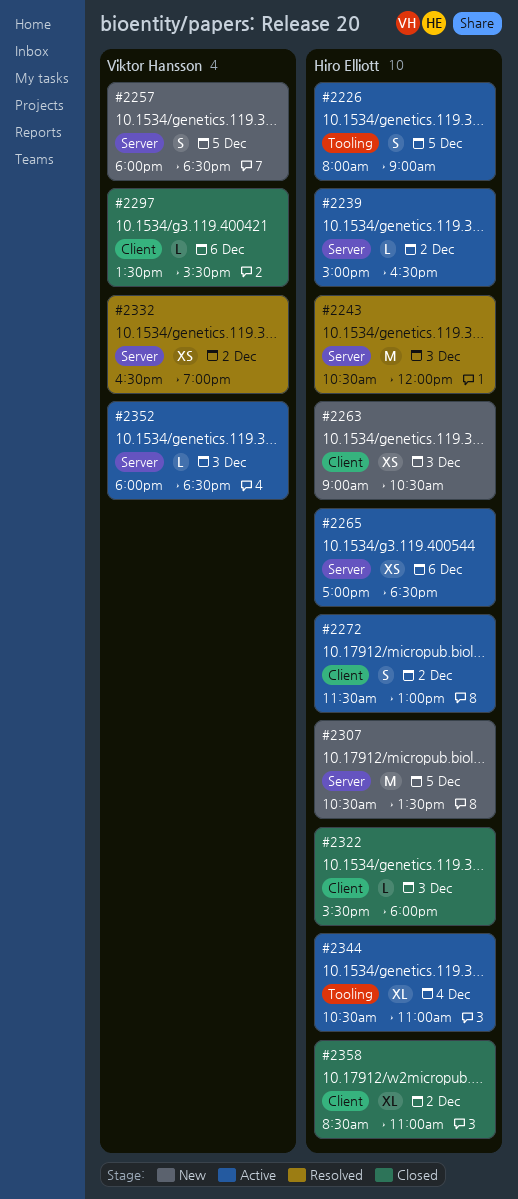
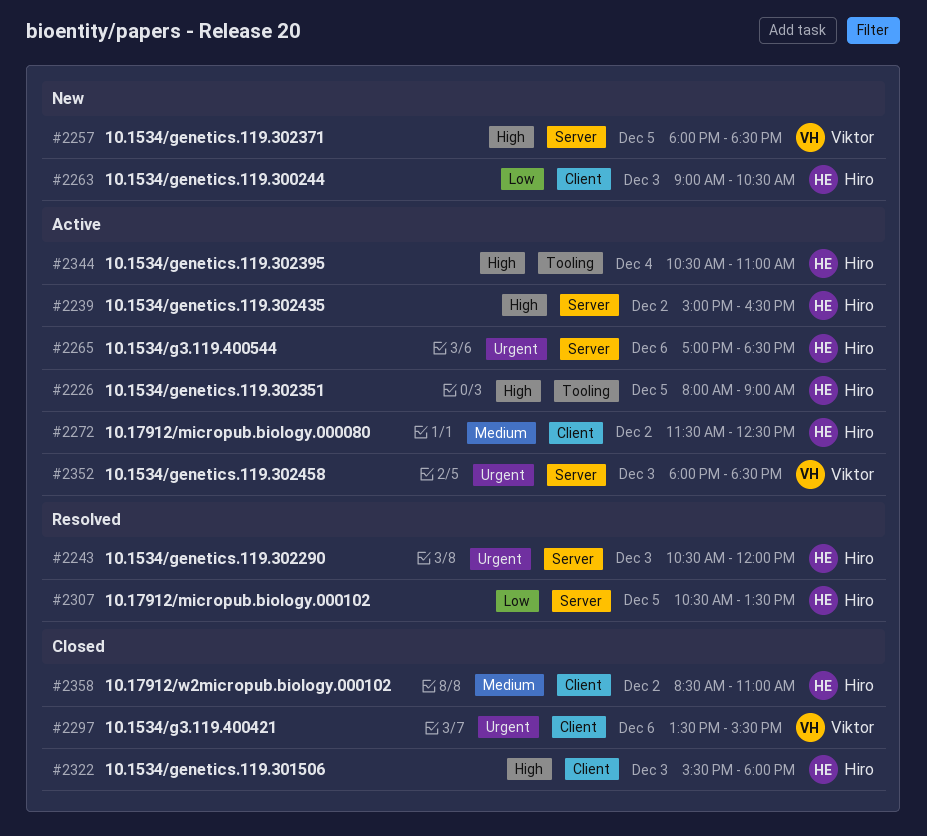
#2272, ends: 13:00 -> 12:30
#2307, status: New -> Resolved
#2332: present -> none

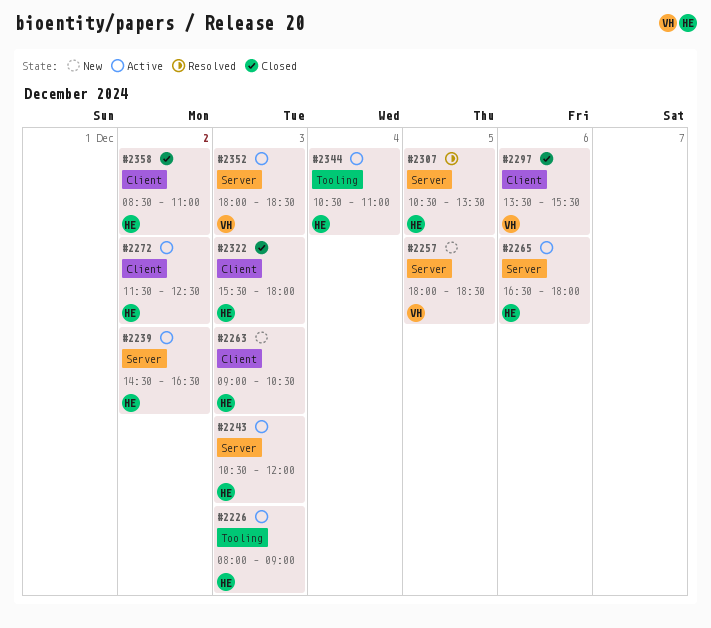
#2226, day: Dec 5 -> Dec 3
#2239, begins: 15:00 -> 14:30
#2243, status: Resolved -> Active
#2265, begins: 17:00 -> 16:30
#2265, ends: 18:30 -> 18:00

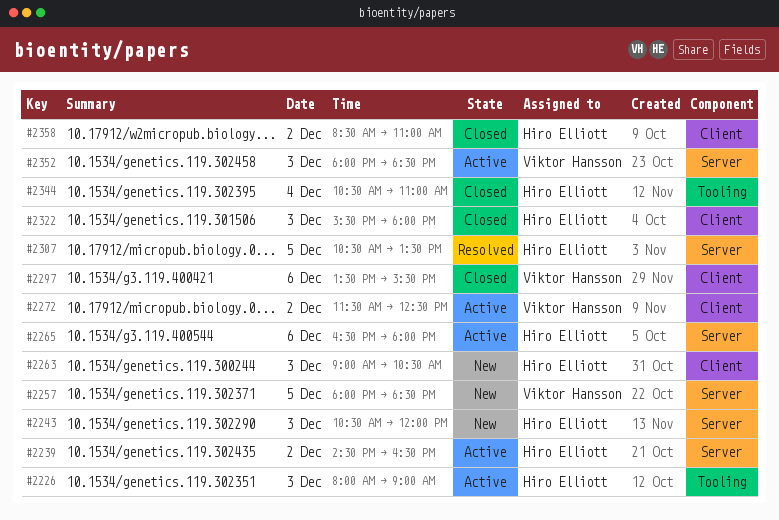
#2243, status: Active -> New
#2272, owner: Hiro Elliott -> Viktor Hansson
#2344, status: Active -> Closed

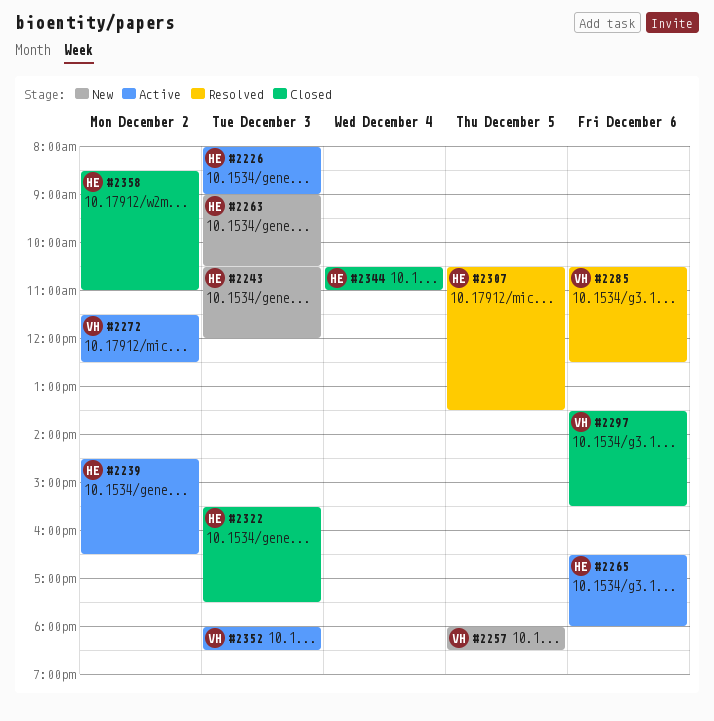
#2285: none -> present
#2322, ends: 18:00 -> 17:30

